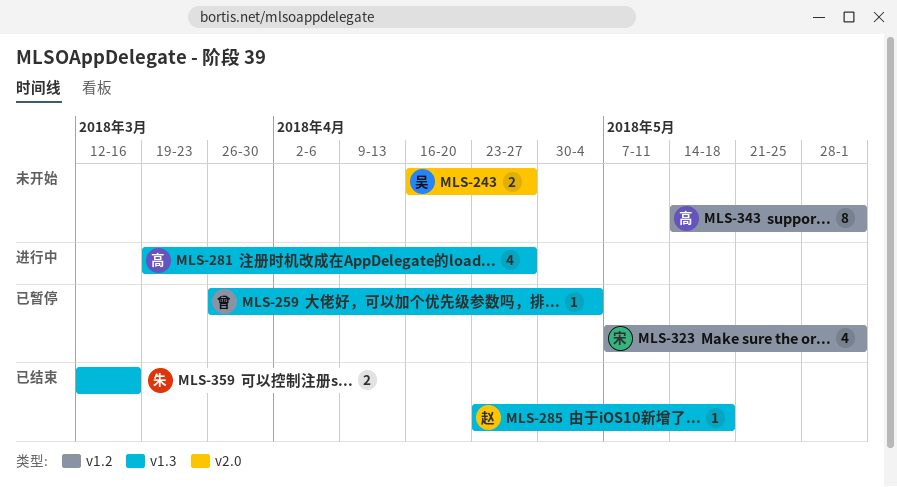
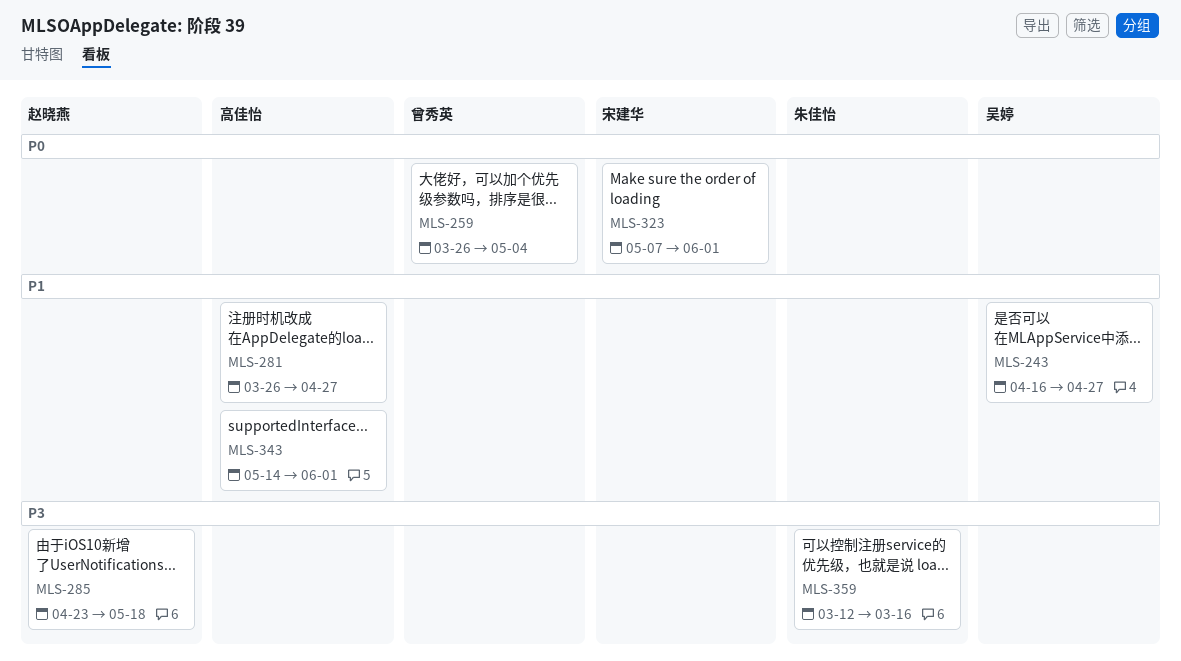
MLS-281, start: Mar 19 -> Mar 26

